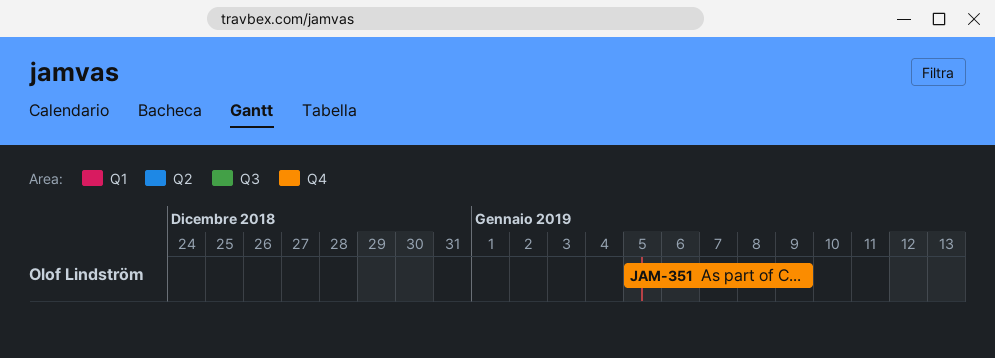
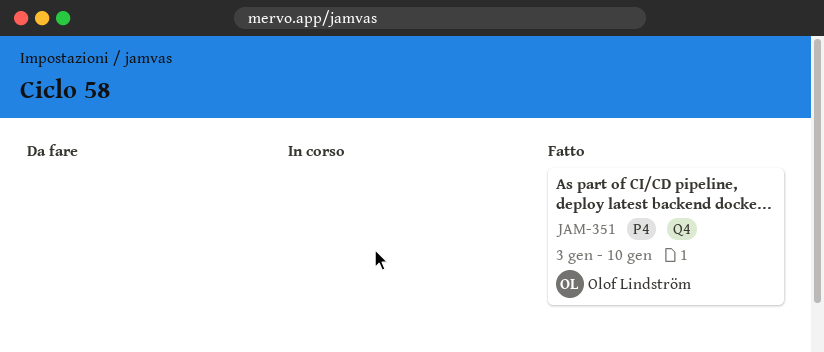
JAM-351, start: Jan 5 -> Jan 3
JAM-351, due: Jan 9 -> Jan 10

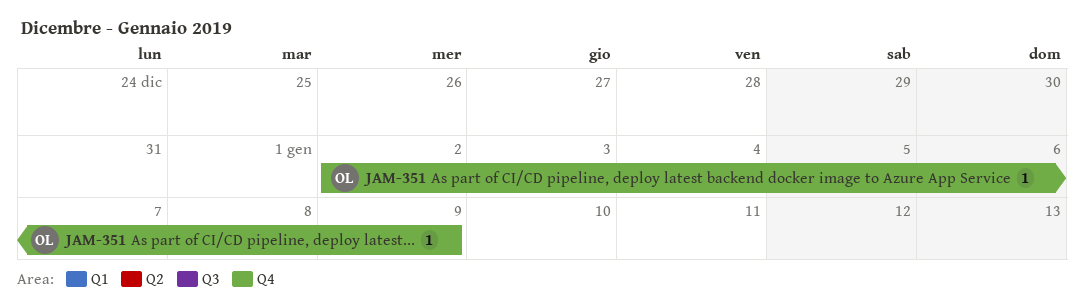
JAM-351, start: Jan 3 -> Jan 2
JAM-351, due: Jan 10 -> Jan 9

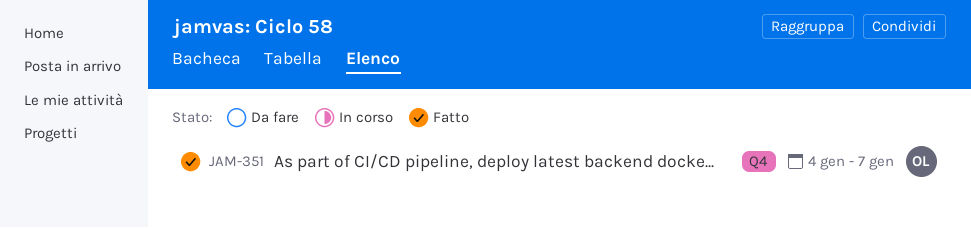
JAM-351, start: Jan 2 -> Jan 4
JAM-351, due: Jan 9 -> Jan 7

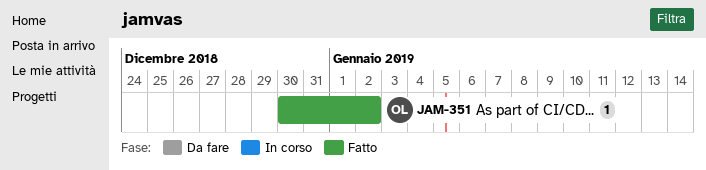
JAM-351, start: Jan 4 -> Dec 30
JAM-351, due: Jan 7 -> Jan 2

